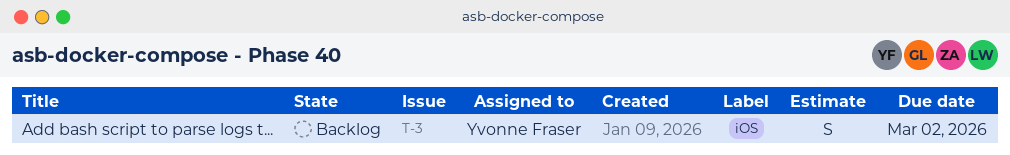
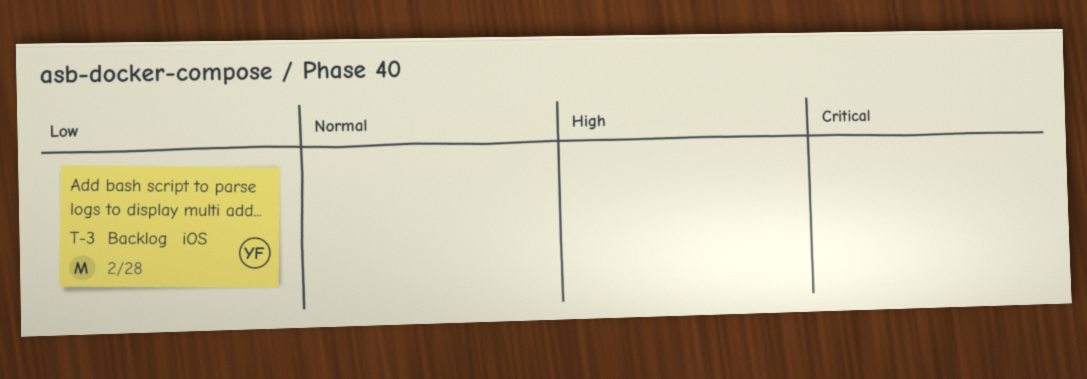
T-3, estimate: S -> M
T-3, due: Mar 2 -> Feb 28

